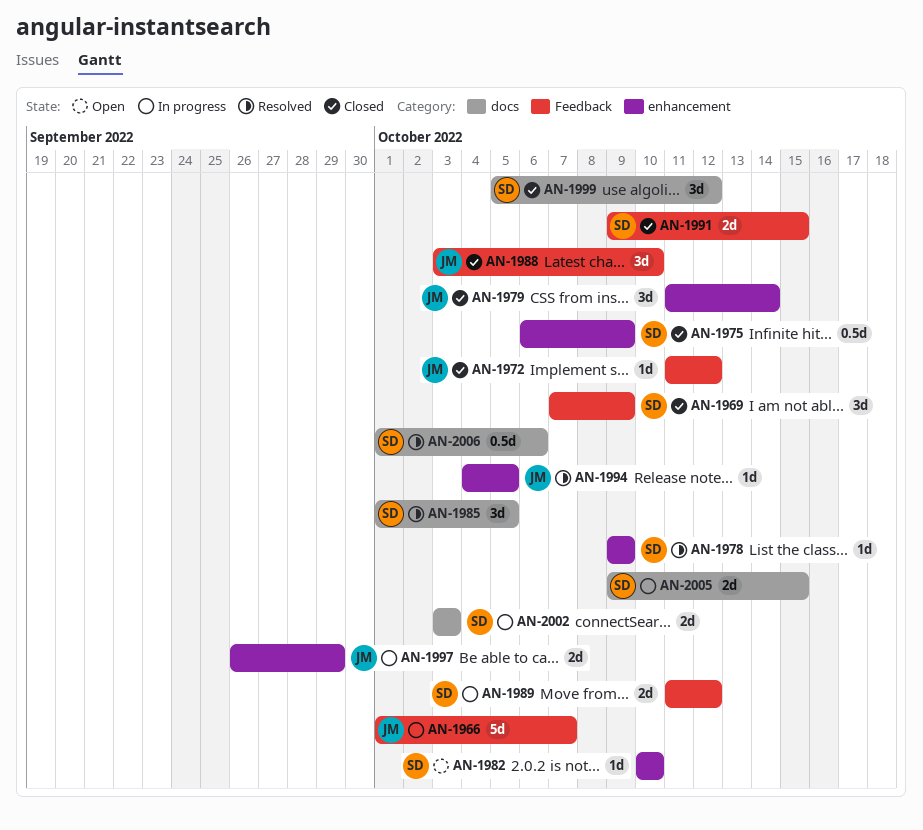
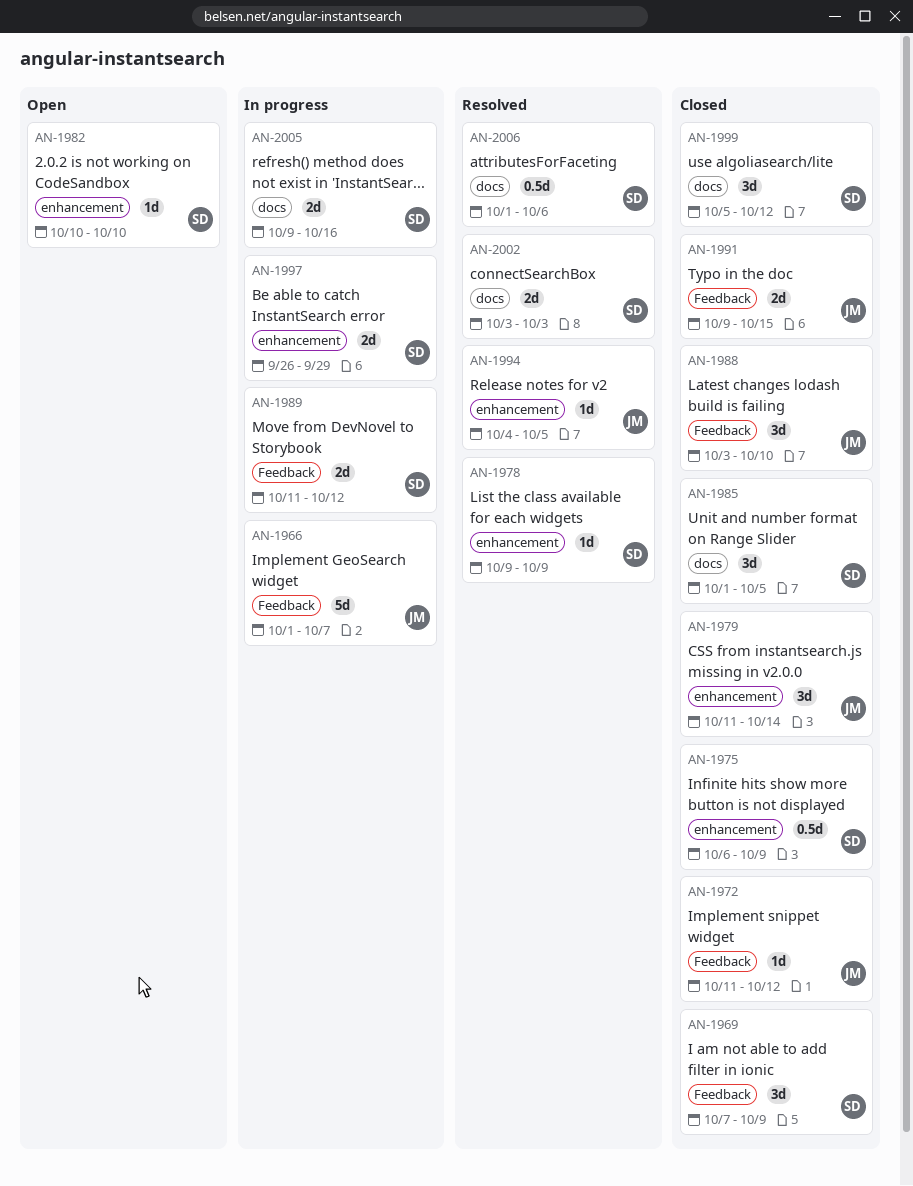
AN-1985, status: Resolved -> Closed
AN-1991, owner: SD -> JM
AN-1997, owner: JM -> SD
AN-2002, status: In progress -> Resolved
AN-2005, due: Oct 15 -> Oct 16

